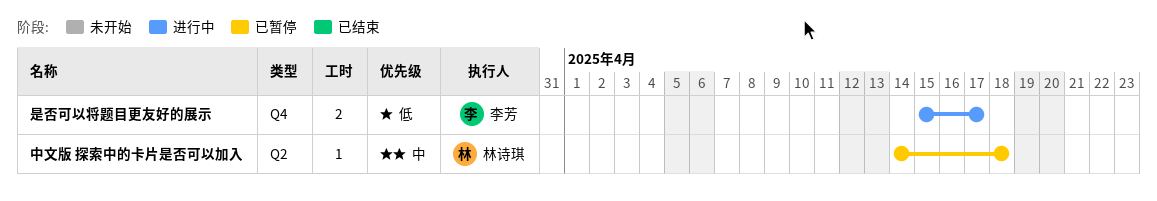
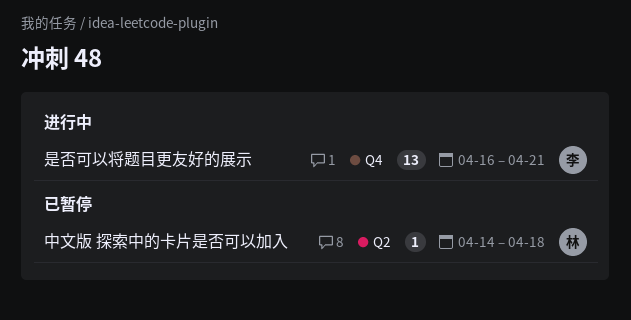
是否可以将题目更友好的展示, estimate: 2 -> 13
是否可以将题目更友好的展示, start: Apr 15 -> Apr 16
是否可以将题目更友好的展示, due: Apr 17 -> Apr 21

